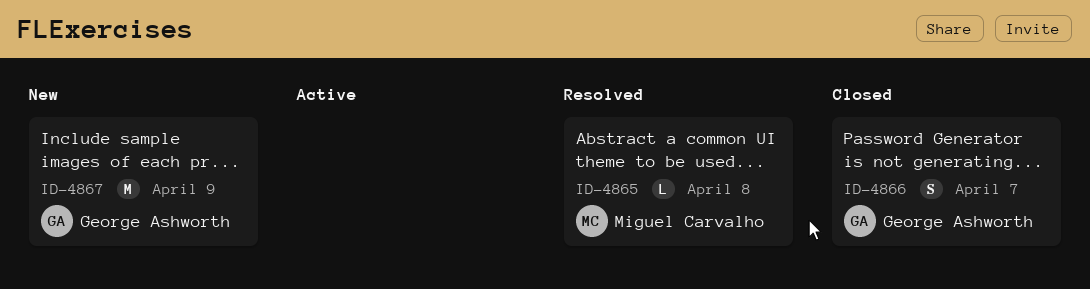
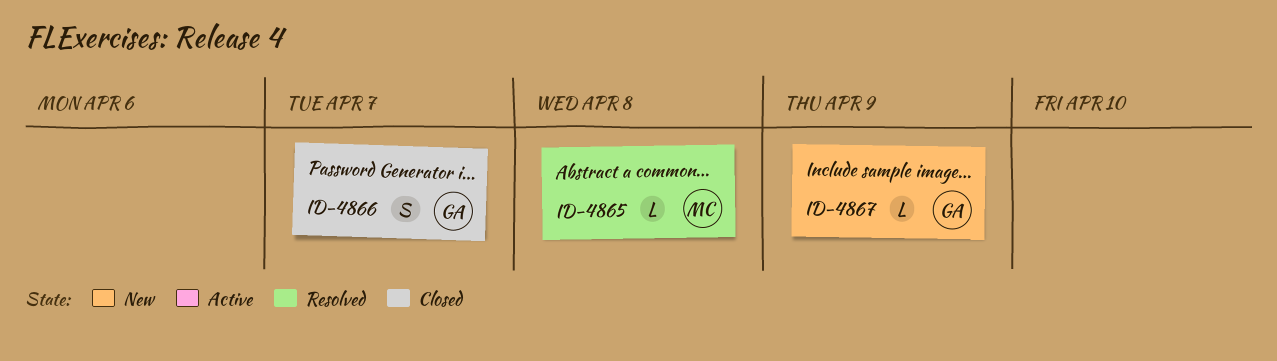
ID-4867, estimate: M -> L

